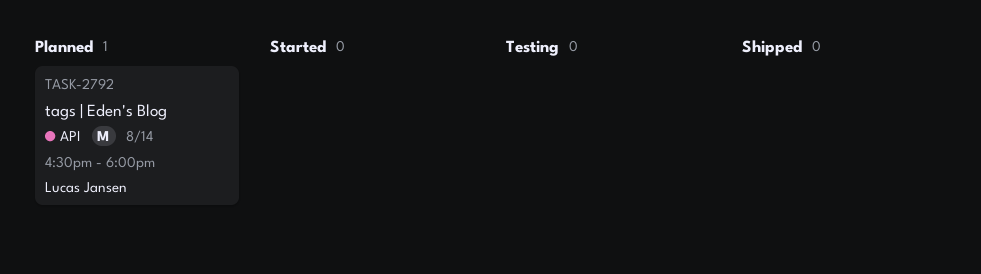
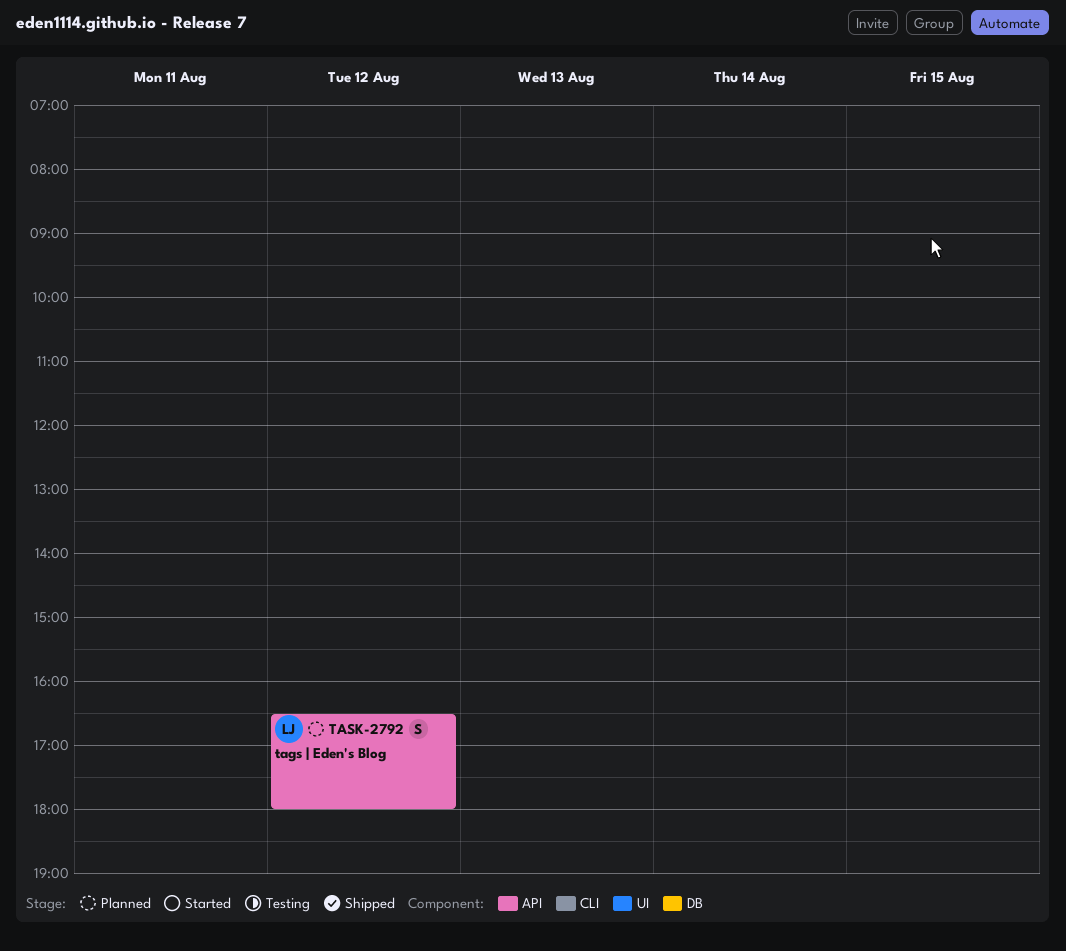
TASK-2792, estimate: M -> S
TASK-2792, day: Aug 14 -> Aug 12

